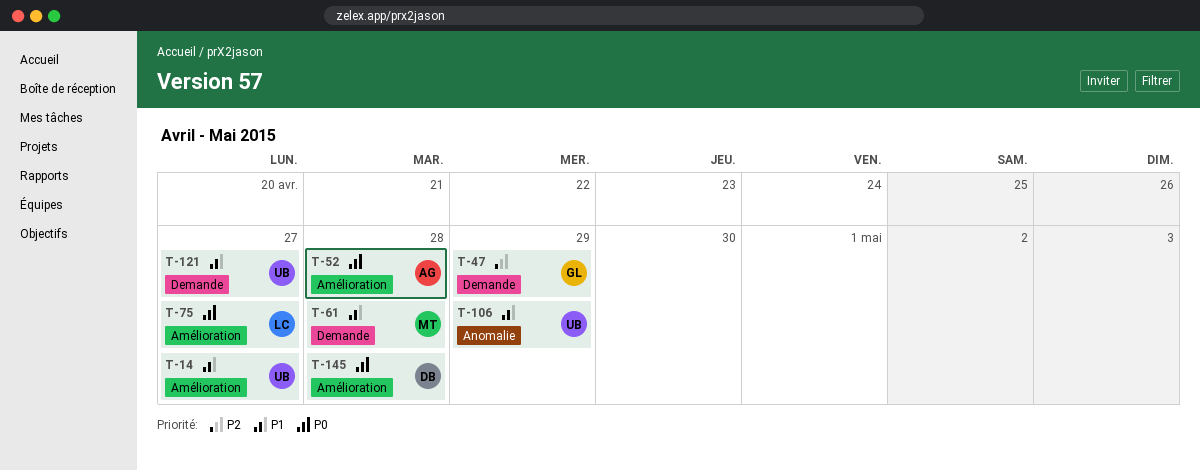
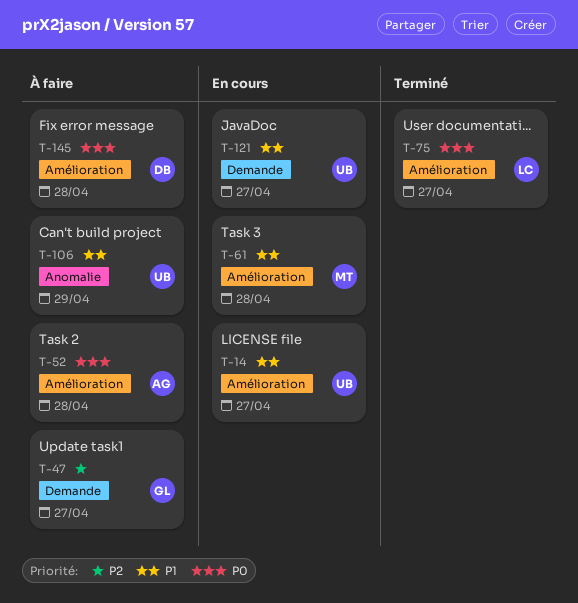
T-47, due: Apr 29 -> Apr 27
T-61, label: Demande -> Amélioration

